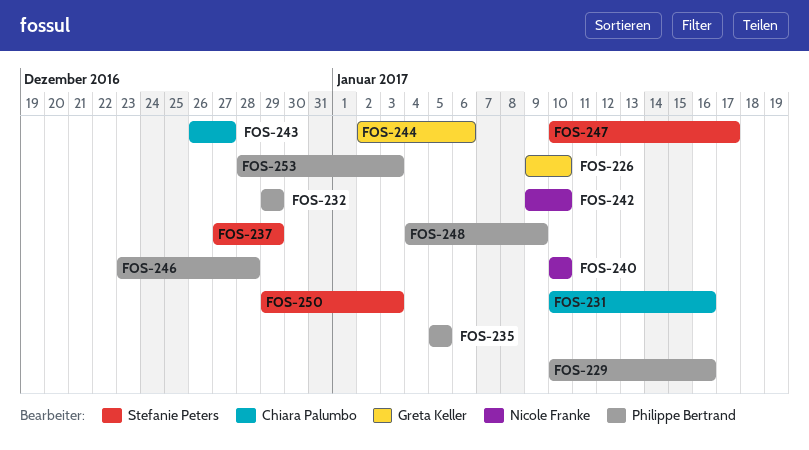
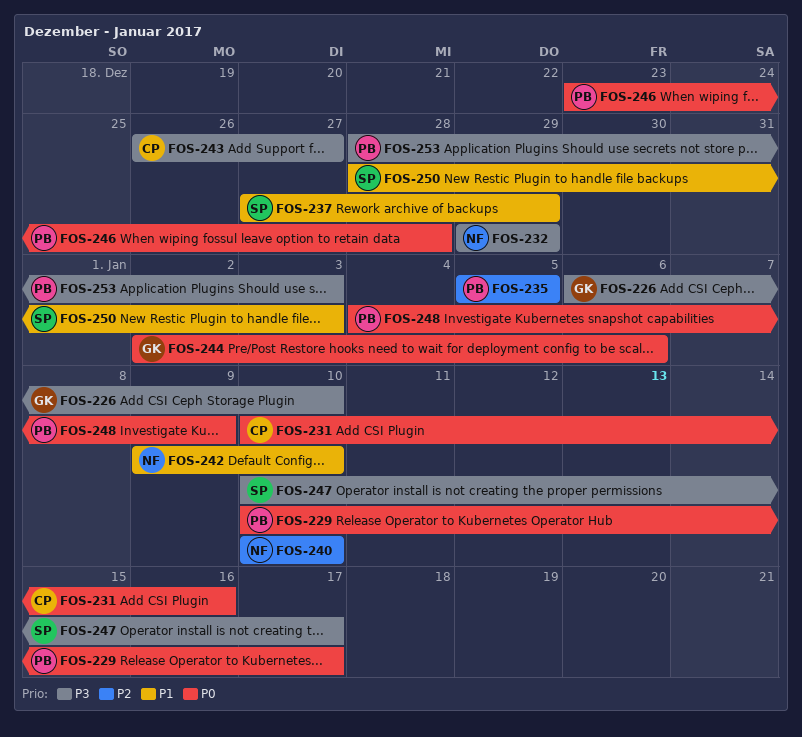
FOS-226, start: Jan 9 -> Jan 6
FOS-229, due: Jan 16 -> Jan 17
FOS-232, owner: Philippe Bertrand -> Nicole Franke
FOS-250, start: Dec 29 -> Dec 28

